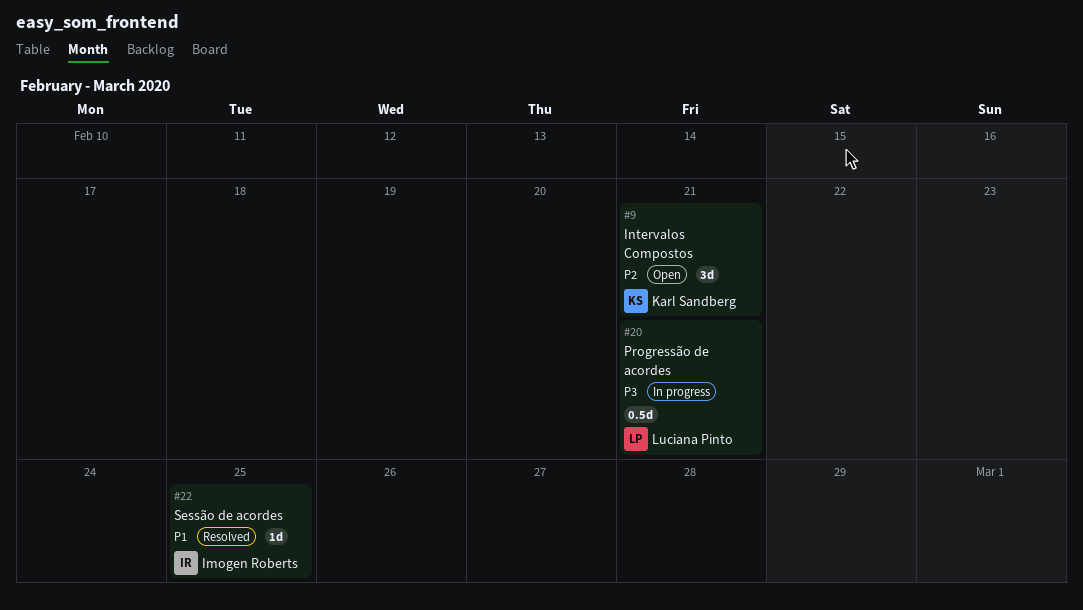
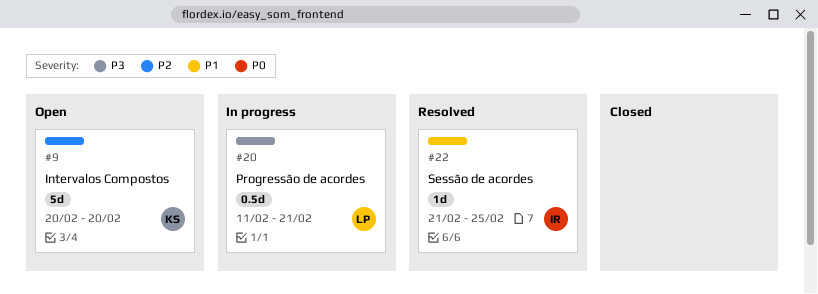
#9, estimate: 3d -> 5d
#9, due: Feb 21 -> Feb 20

